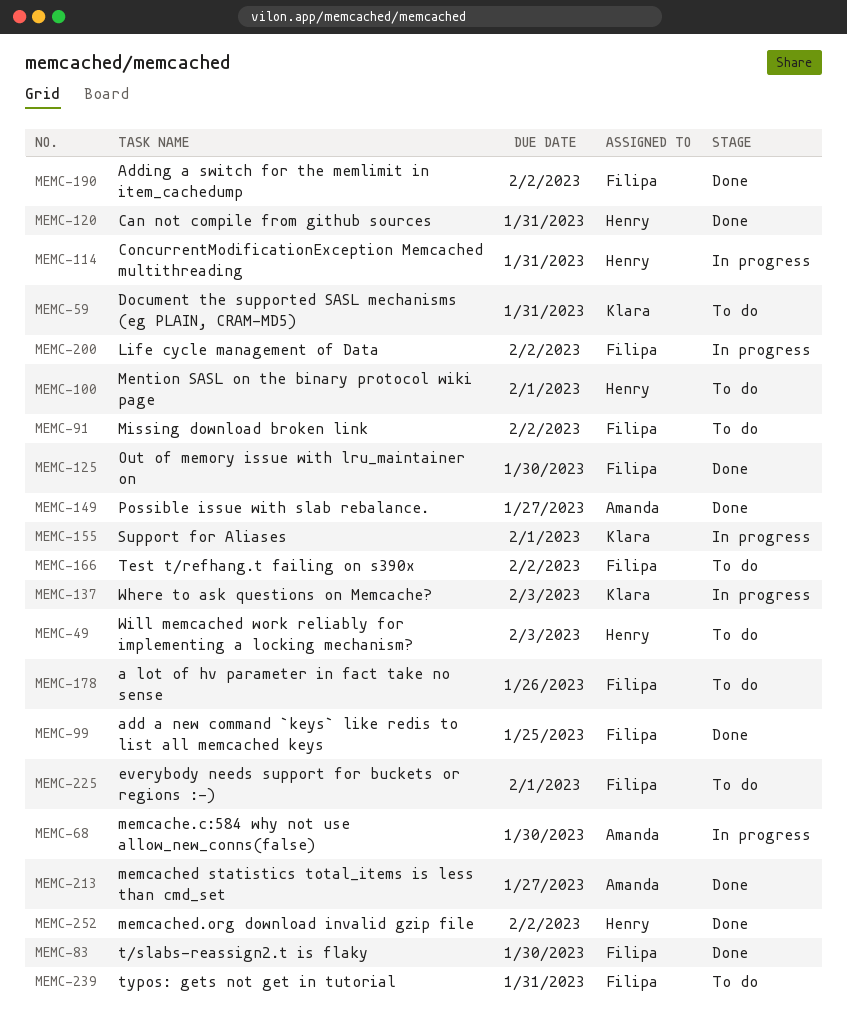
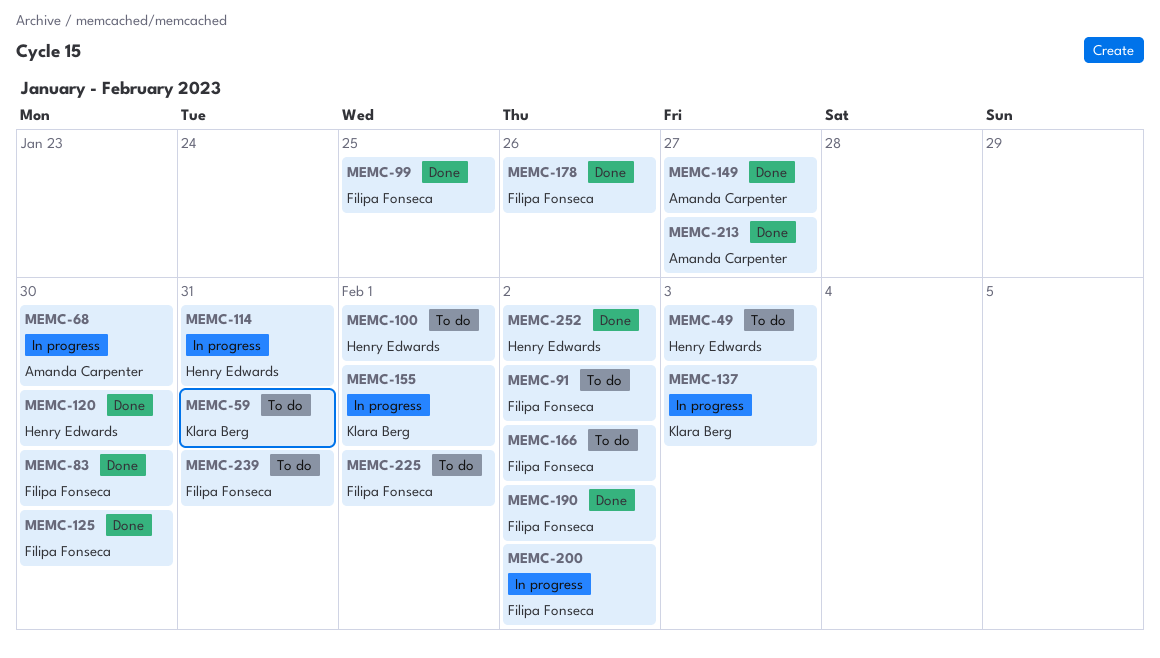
MEMC-120, due: Jan 31 -> Jan 30
MEMC-178, status: To do -> Done

